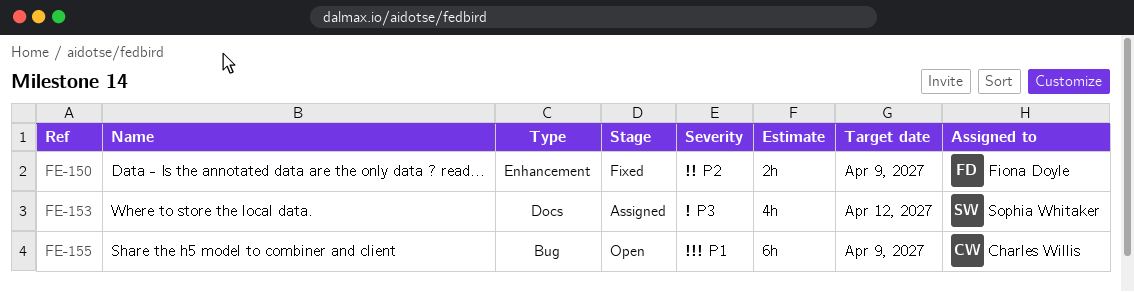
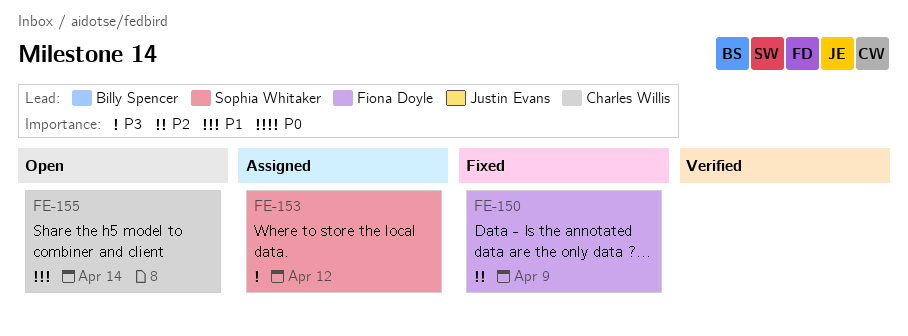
FE-155, due: Apr 9 -> Apr 14

